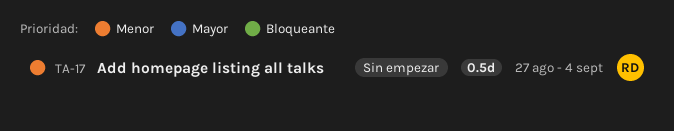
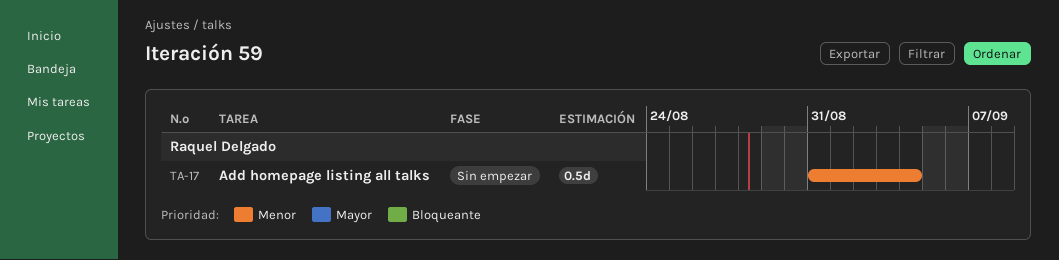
TA-17, start: Aug 27 -> Aug 31

